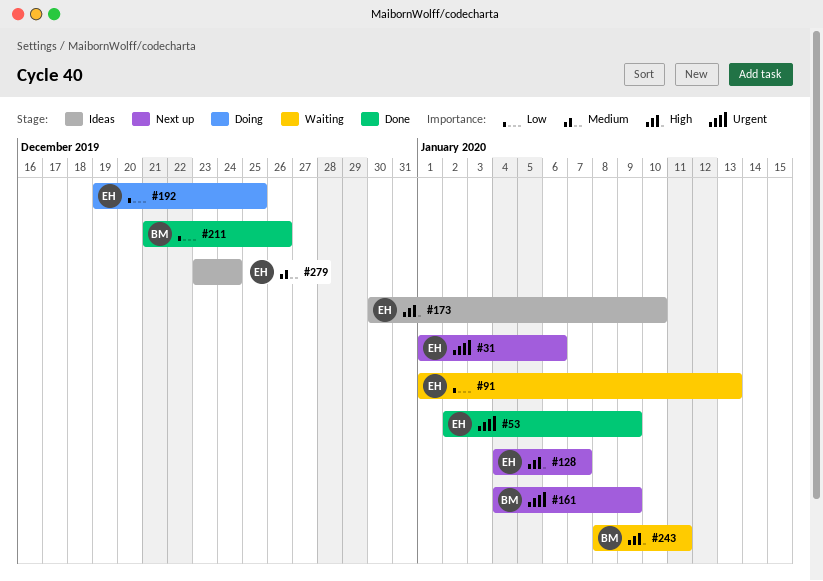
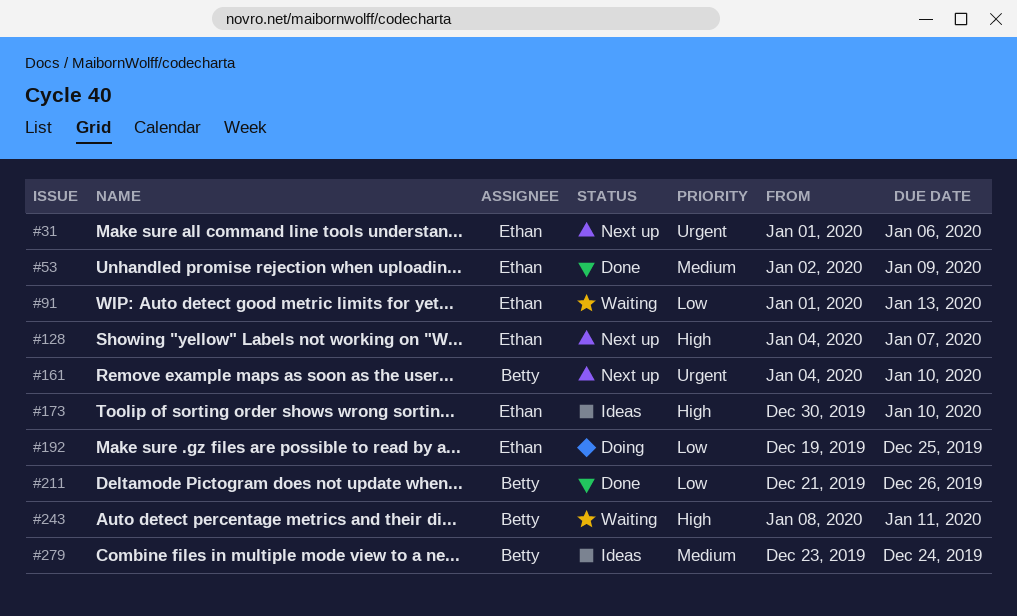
#53, priority: Urgent -> Medium
#161, due: Jan 9 -> Jan 10
#279, owner: Ethan -> Betty

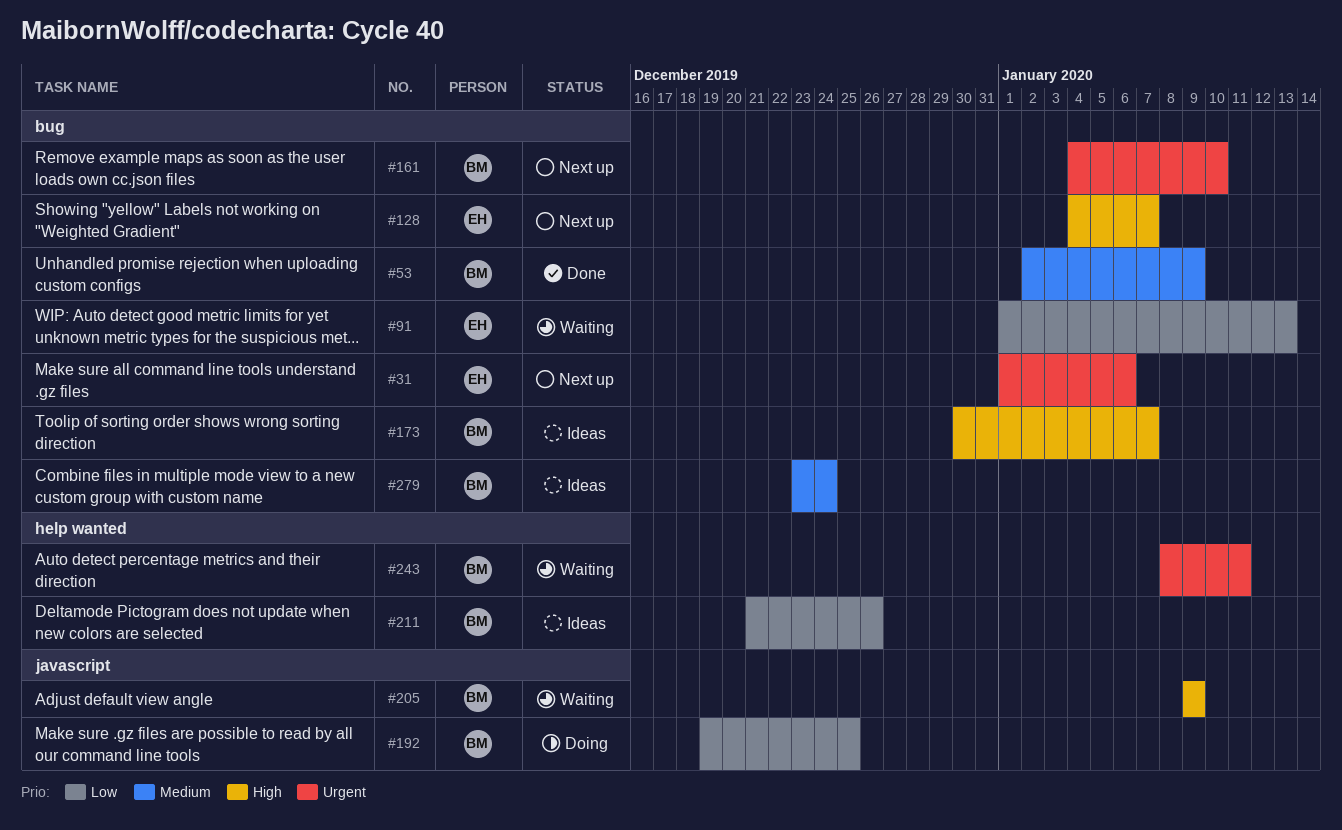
#53, owner: Ethan -> Betty
#173, owner: Ethan -> Betty
#173, due: Jan 10 -> Jan 7
#192, owner: Ethan -> Betty
#205: none -> present
#211, status: Done -> Ideas
#243, priority: High -> Urgent

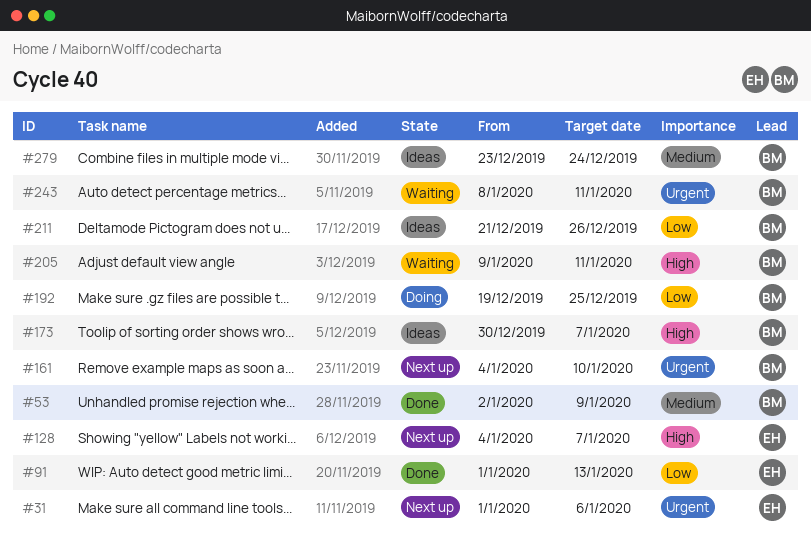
#91, status: Waiting -> Done
#205, due: Jan 9 -> Jan 11

